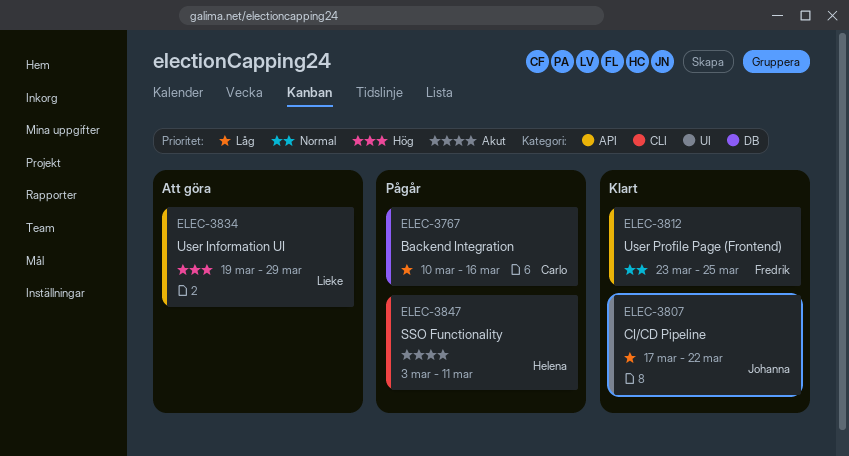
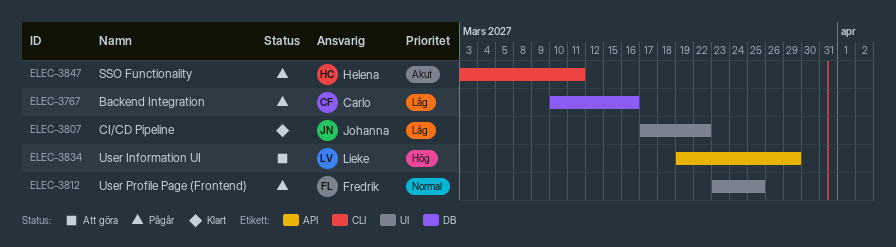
ELEC-3812, status: Klart -> Pågår
ELEC-3812, label: API -> UI

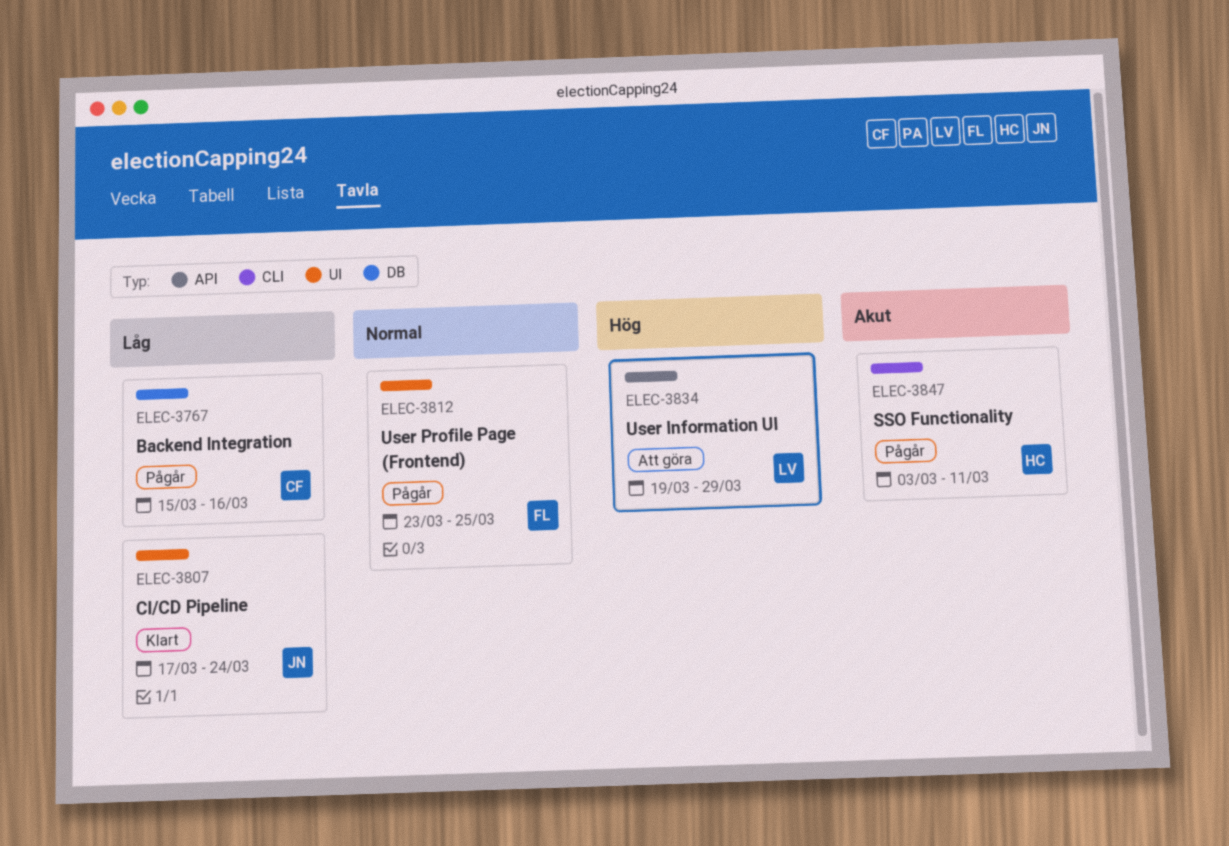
ELEC-3767, start: Mar 10 -> Mar 15
ELEC-3807, due: Mar 22 -> Mar 24

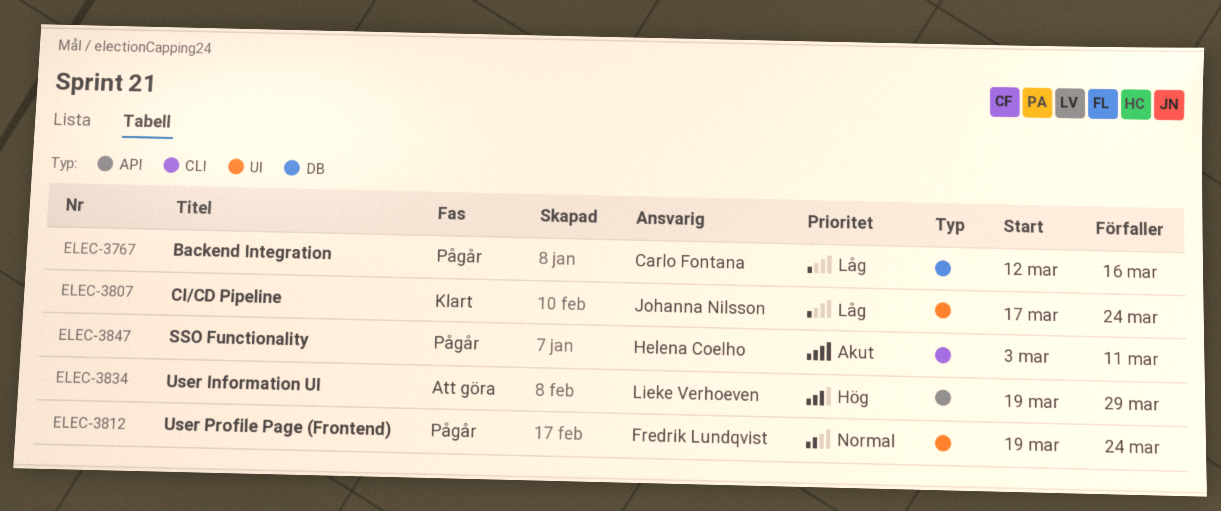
ELEC-3767, start: Mar 15 -> Mar 12
ELEC-3812, start: Mar 23 -> Mar 19
ELEC-3812, due: Mar 25 -> Mar 24

